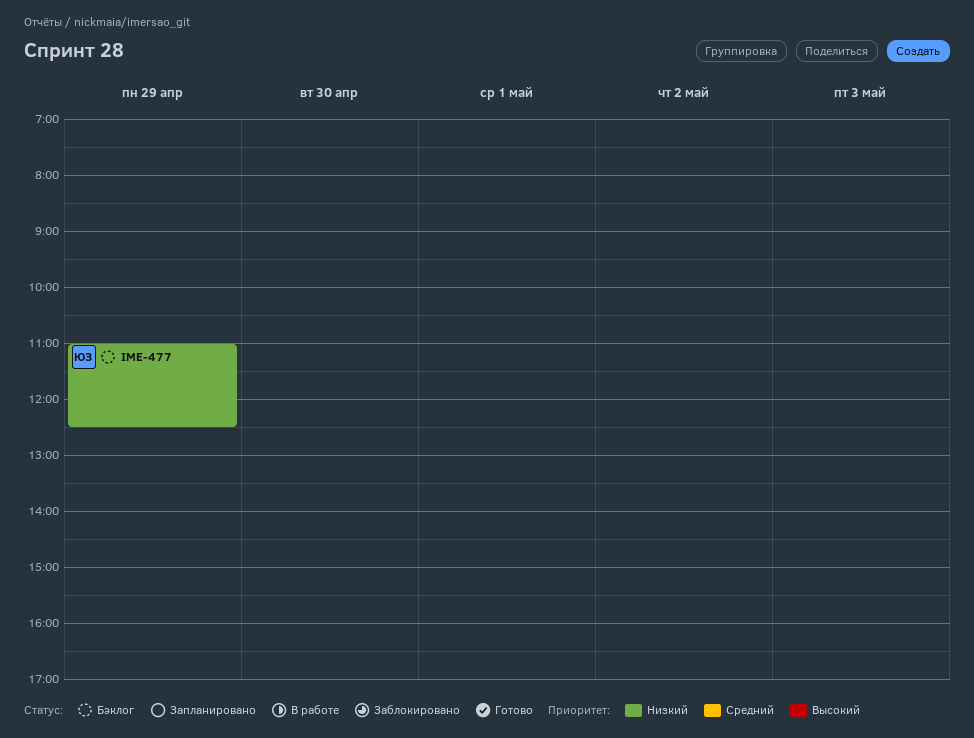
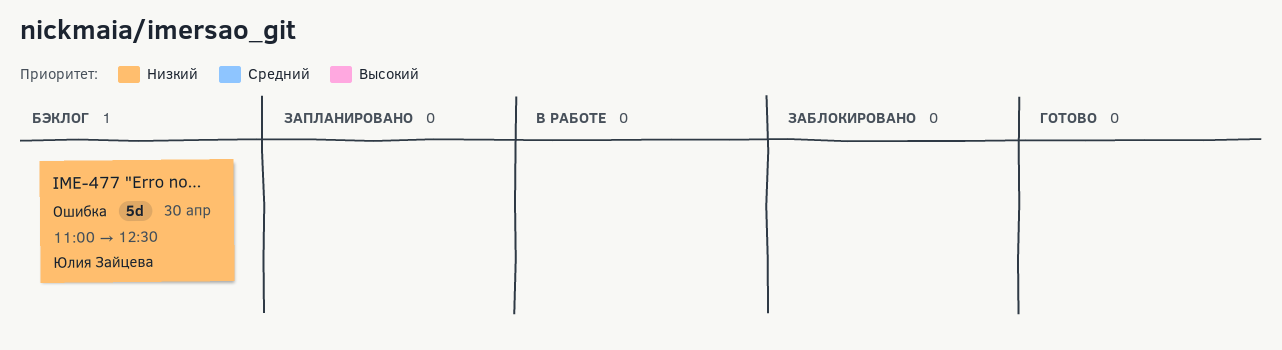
IME-477, day: Apr 29 -> Apr 30

